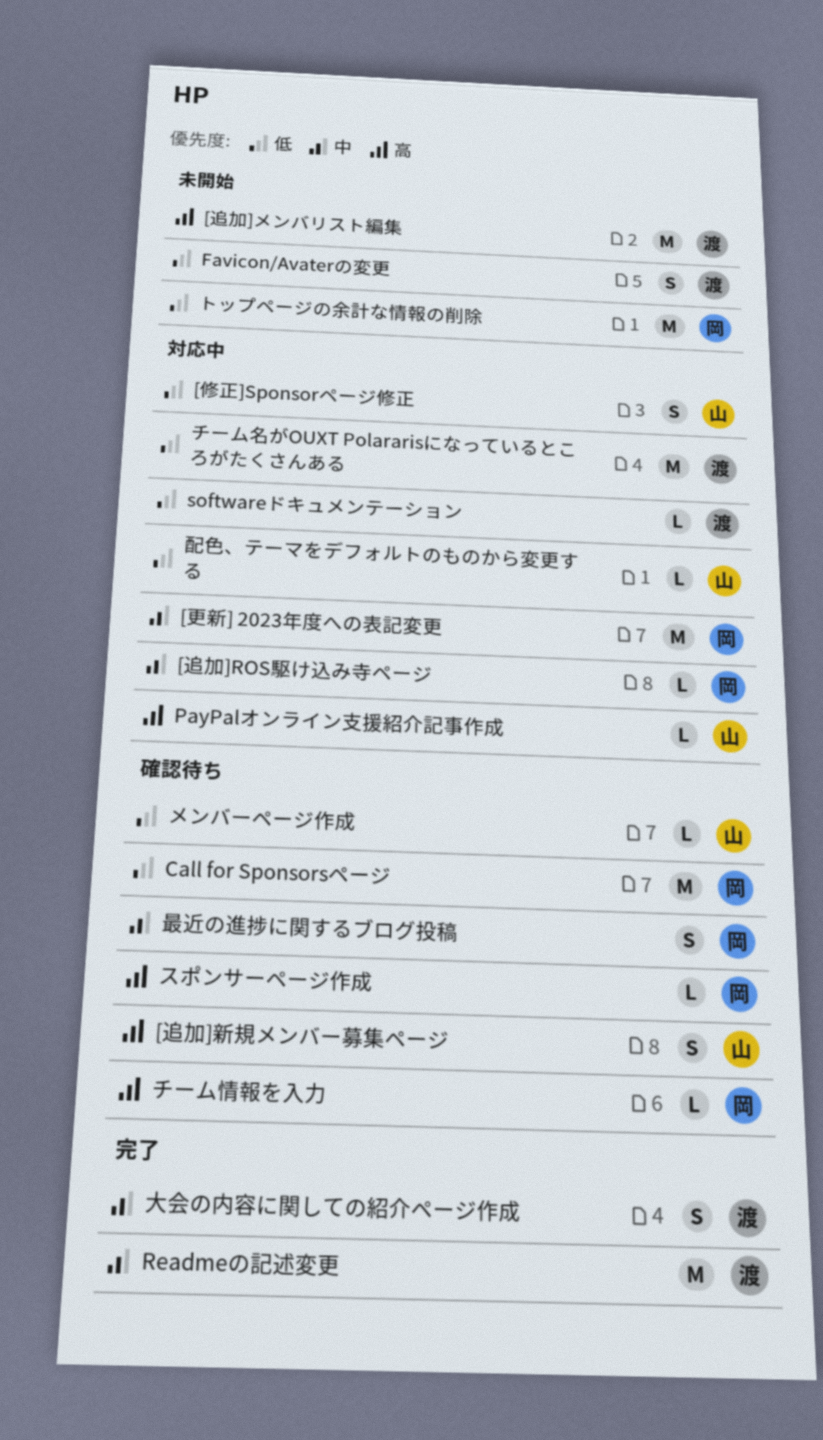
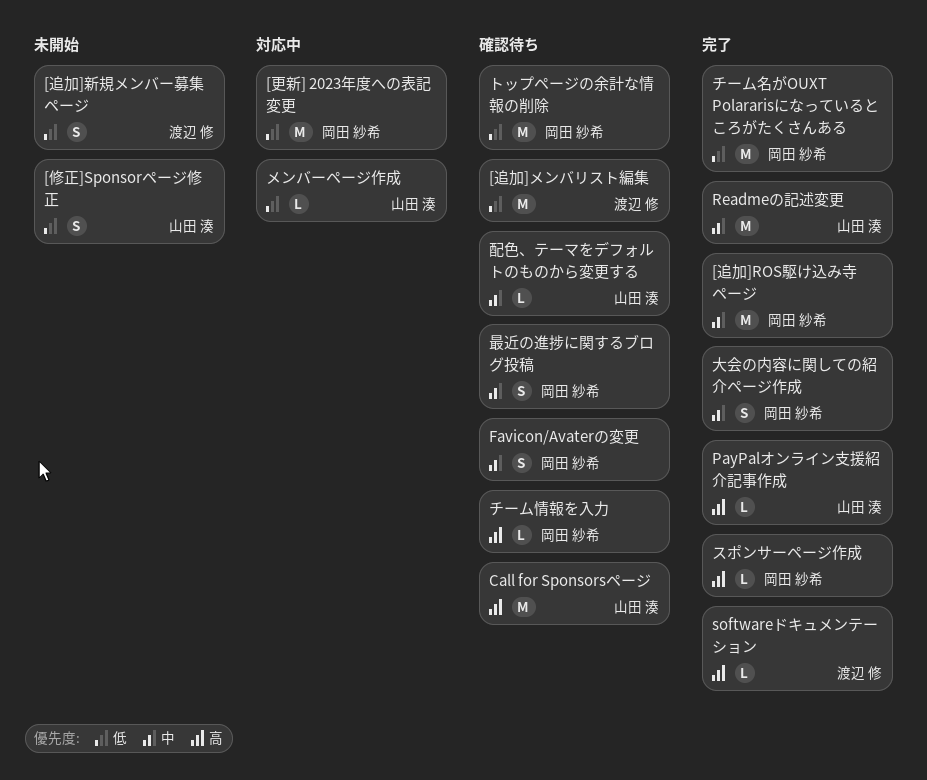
[修正]Sponsorページ修正, status: 対応中 -> 未開始
[更新] 2023年度への表記変更, priority: 中 -> 低
[追加]ROS駆け込み寺ページ, status: 対応中 -> 完了
[追加]ROS駆け込み寺ページ, estimate: L -> M
[追加]メンバリスト編集, status: 未開始 -> 確認待ち
[追加]メンバリスト編集, priority: 高 -> 低
[追加]新規メンバー募集ページ, status: 確認待ち -> 未開始
[追加]新規メンバー募集ページ, owner: 山田 湊 -> 渡辺 修
[追加]新規メンバー募集ページ, priority: 高 -> 低
Call for Sponsorsページ, owner: 岡田 紗希 -> 山田 湊
Call for Sponsorsページ, priority: 低 -> 高
Favicon/Avaterの変更, status: 未開始 -> 確認待ち
Favicon/Avaterの変更, owner: 渡辺 修 -> 岡田 紗希
Favicon/Avaterの変更, priority: 低 -> 中
PayPalオンライン支援紹介記事作成, status: 対応中 -> 完了
Readmeの記述変更, owner: 渡辺 修 -> 山田 湊
softwareドキュメンテーション, status: 対応中 -> 完了
softwareドキュメンテーション, priority: 低 -> 高
スポンサーページ作成, status: 確認待ち -> 完了
チーム名がOUXT Polararisになっているところがたくさんある, status: 対応中 -> 完了
チーム名がOUXT Polararisになっているところがたくさんある, owner: 渡辺 修 -> 岡田 紗希
トップページの余計な情報の削除, status: 未開始 -> 確認待ち
メンバーページ作成, status: 確認待ち -> 対応中
大会の内容に関しての紹介ページ作成, owner: 渡辺 修 -> 岡田 紗希
配色、テーマをデフォルトのものから変更する, status: 対応中 -> 確認待ち
配色、テーマをデフォルトのものから変更する, priority: 低 -> 中

